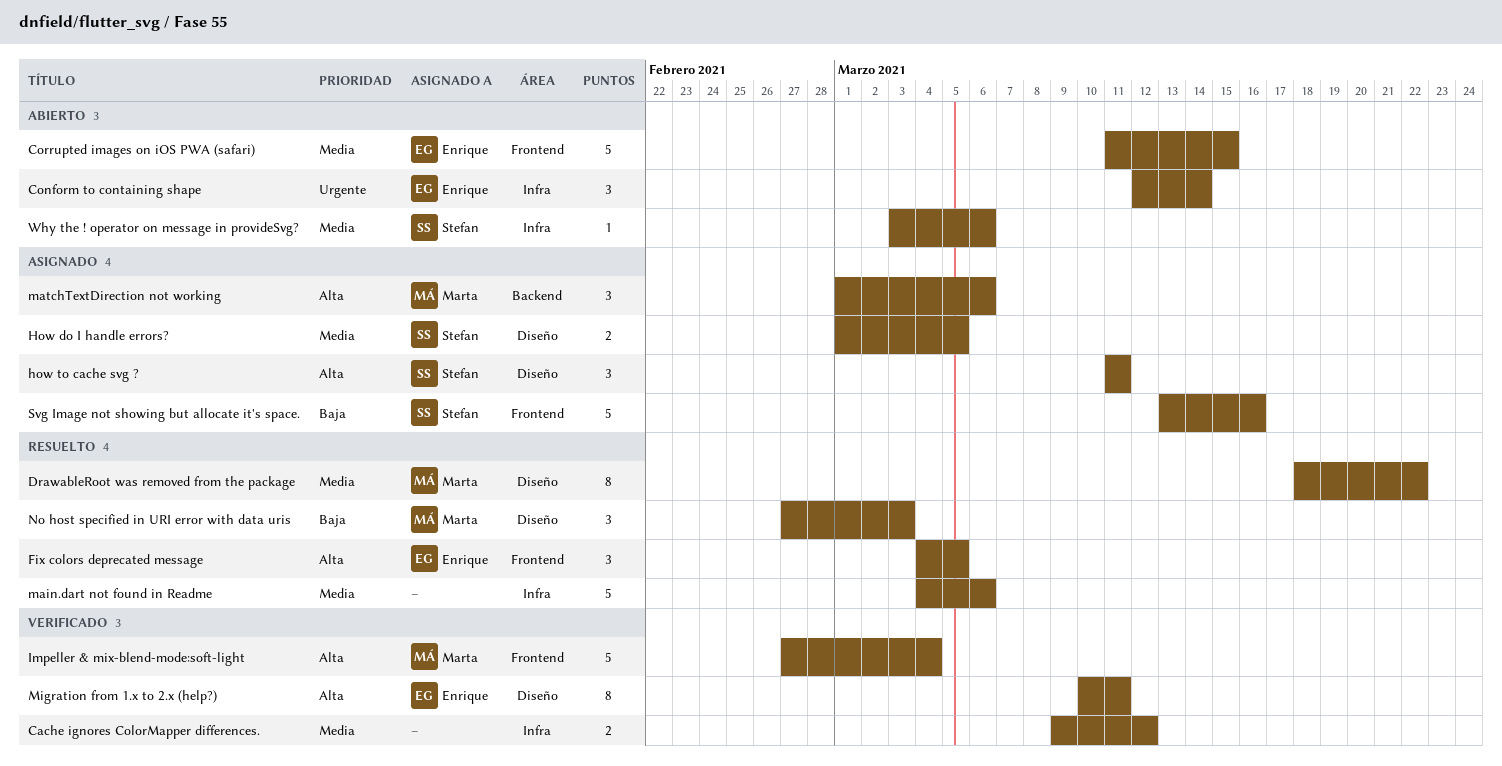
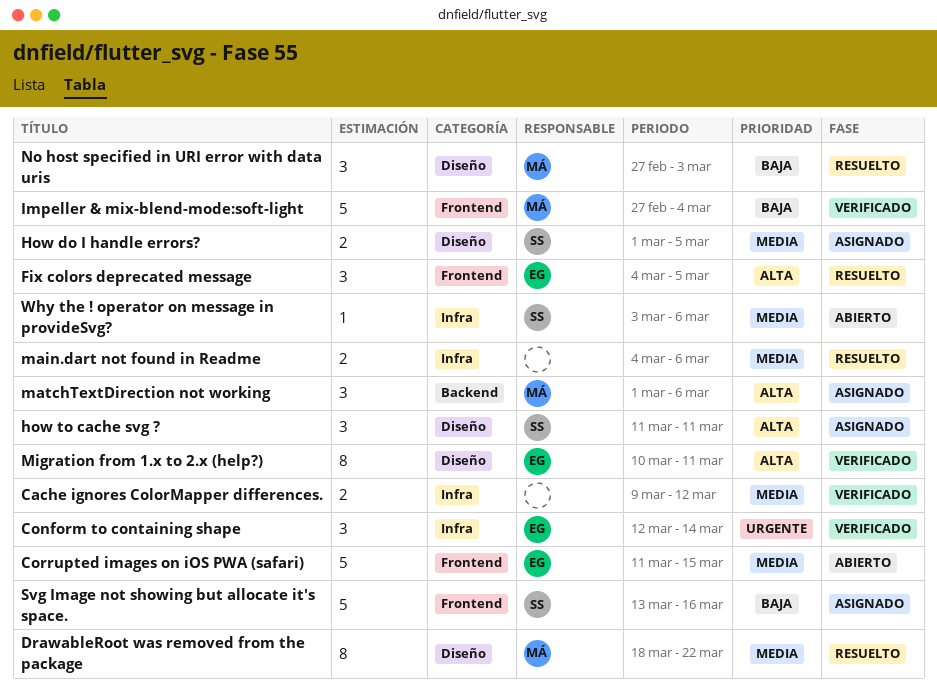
Conform to containing shape, status: Abierto -> Verificado
Impeller & mix-blend-mode:soft-light, priority: Alta -> Baja
main.dart not found in Readme, estimate: 5 -> 2

